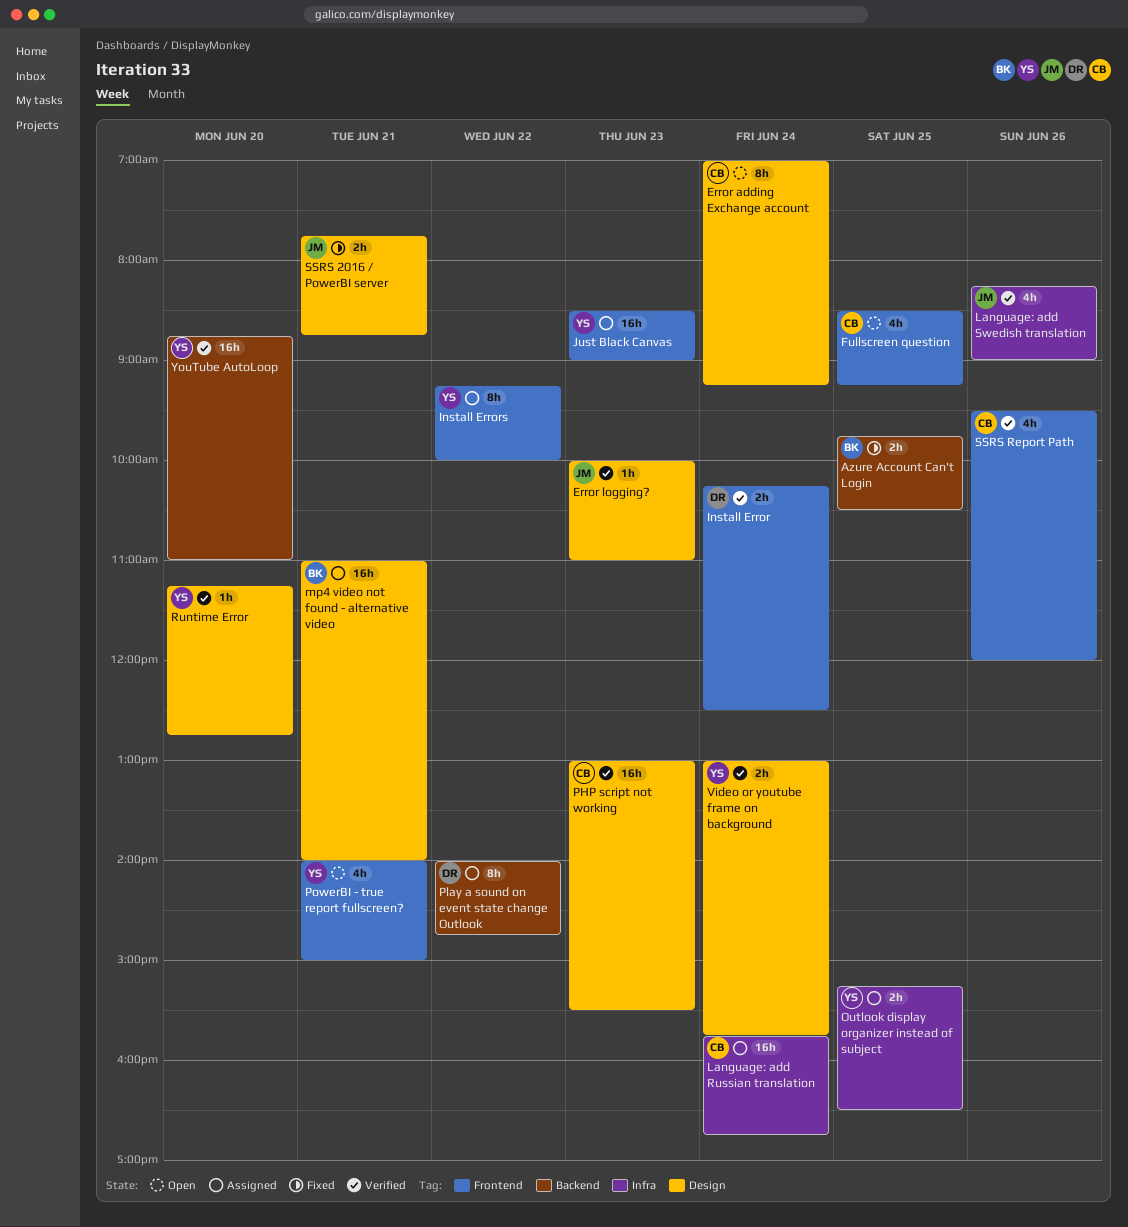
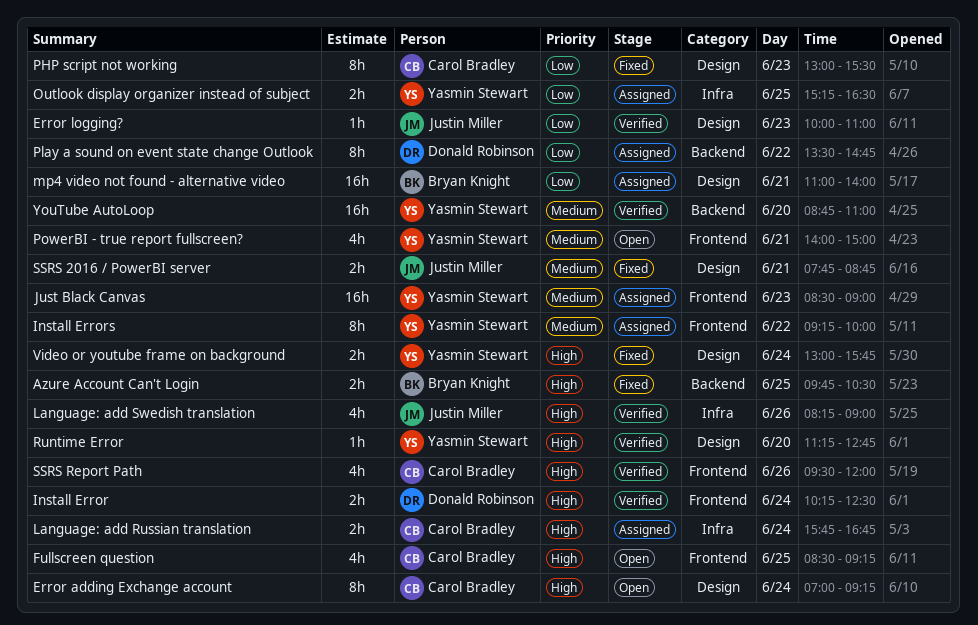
Language: add Russian translation, estimate: 16h -> 2h
PHP script not working, status: Verified -> Fixed
PHP script not working, estimate: 16h -> 8h
Play a sound on event state change Outlook, begins: 14:00 -> 13:30
Video or youtube frame on background, status: Verified -> Fixed

